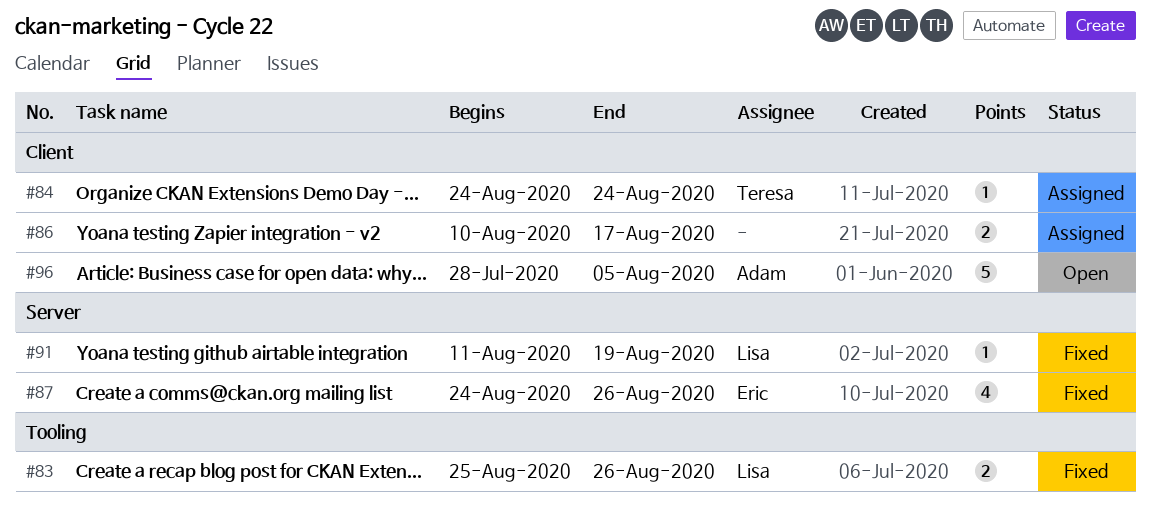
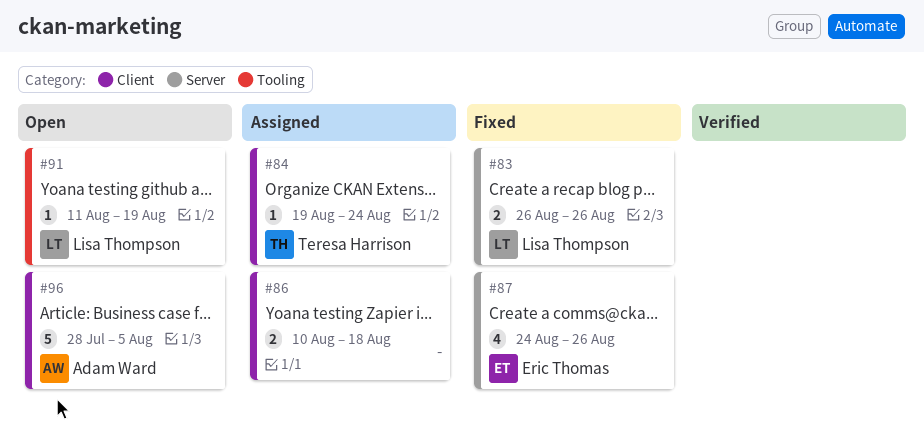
#83, label: Tooling -> Server
#83, start: Aug 25 -> Aug 26
#84, start: Aug 24 -> Aug 19
#86, due: Aug 17 -> Aug 18
#91, status: Fixed -> Open
#91, label: Server -> Tooling

